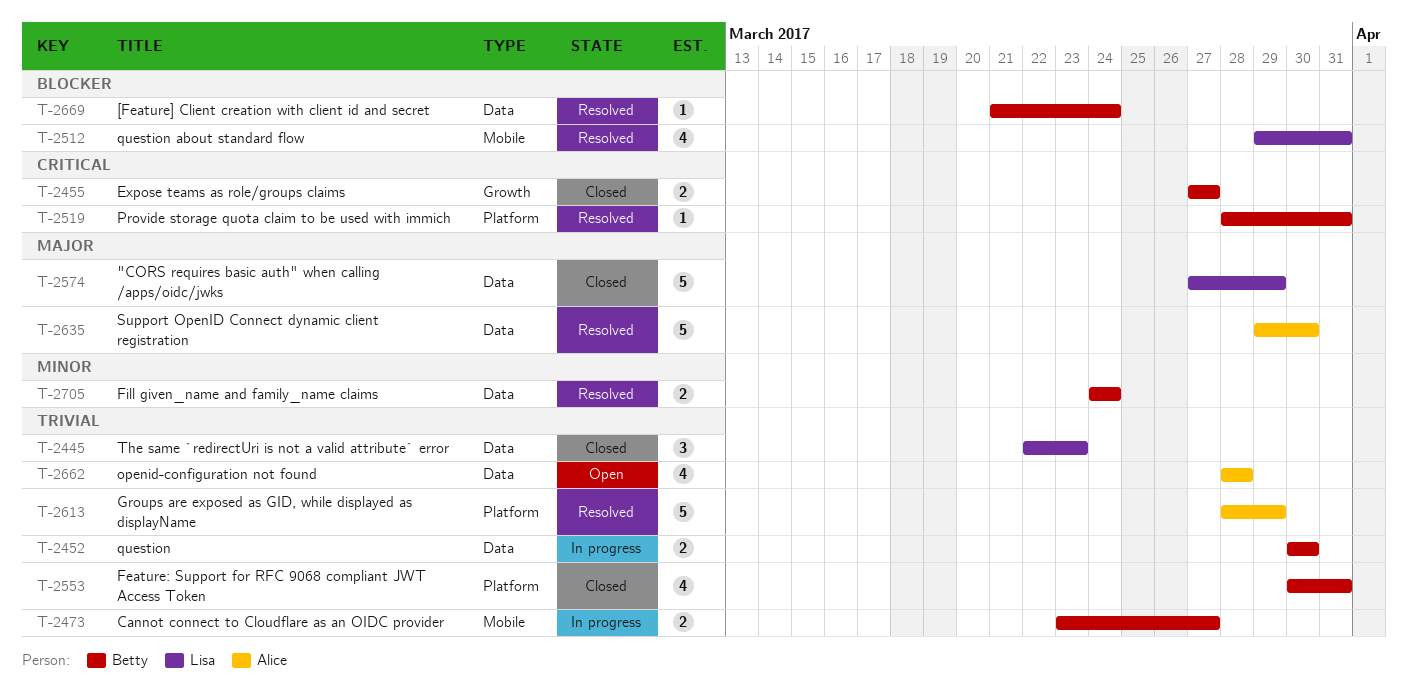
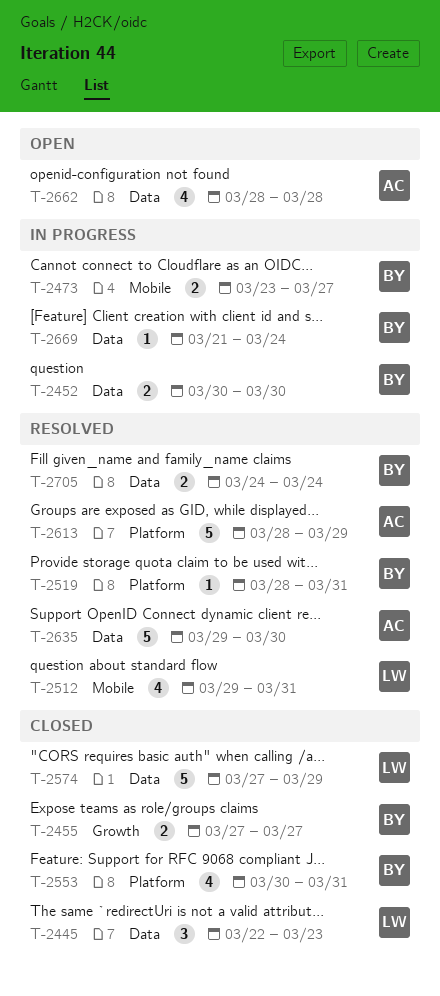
T-2669, status: Resolved -> In progress

